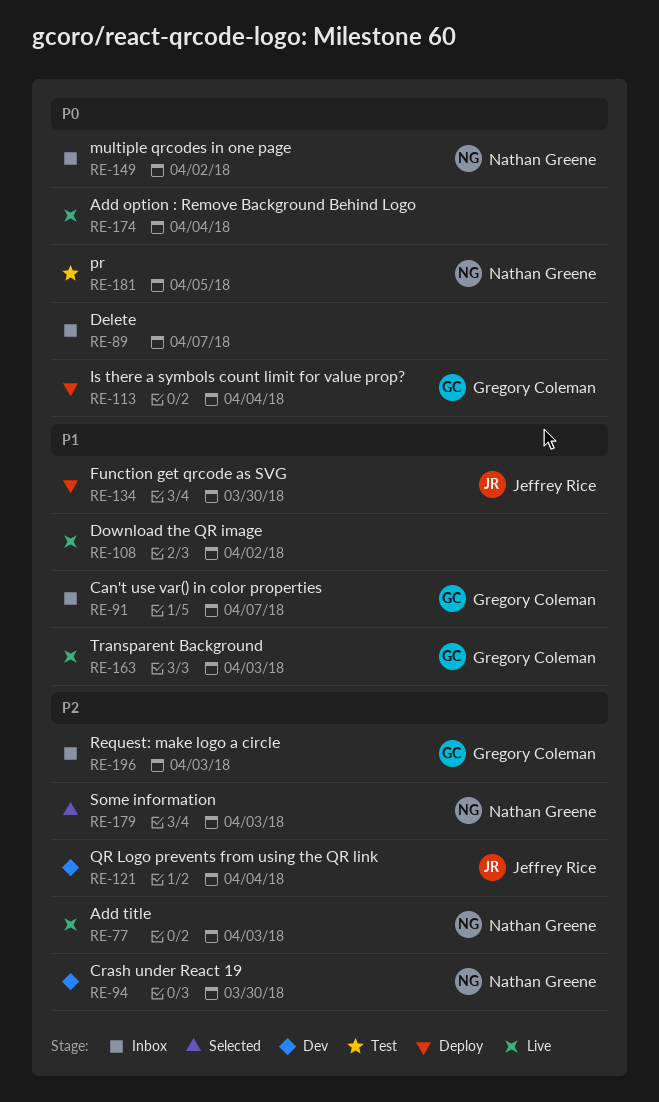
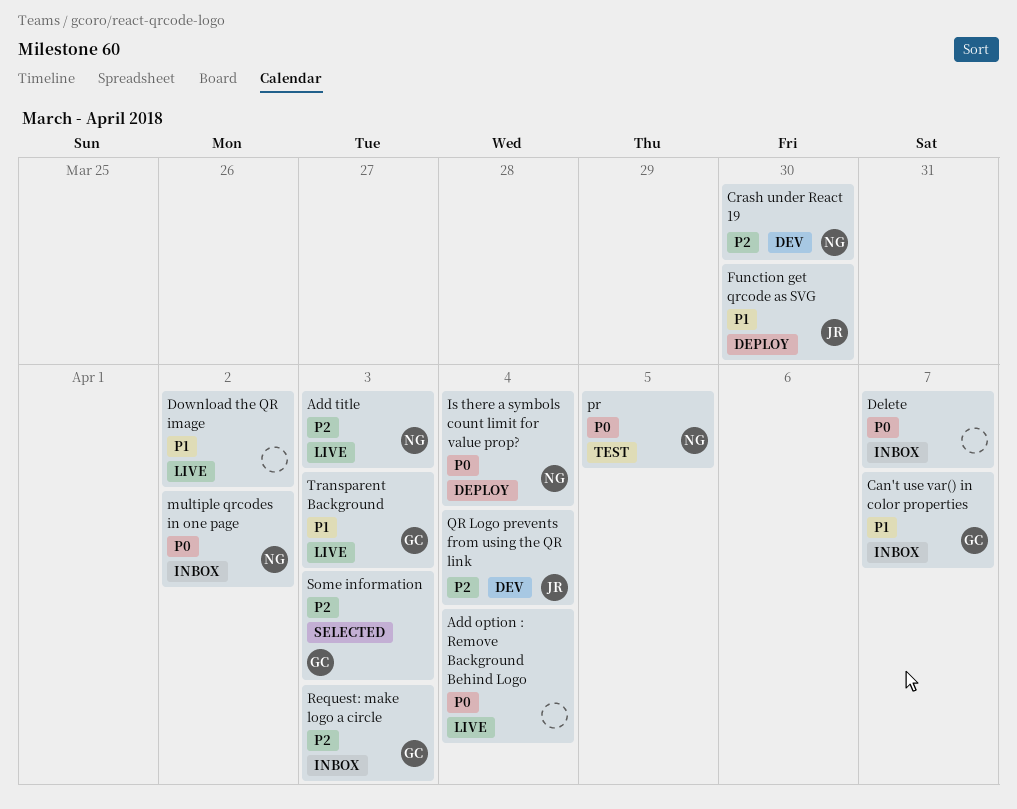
Is there a symbols count limit for value prop?, owner: Gregory Coleman -> Nathan Greene
Some information, owner: Nathan Greene -> Gregory Coleman

